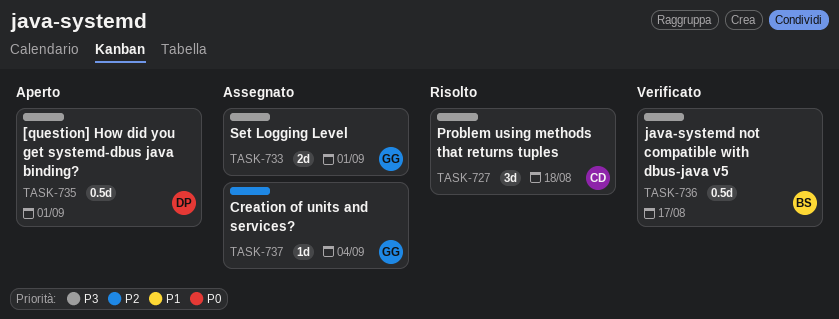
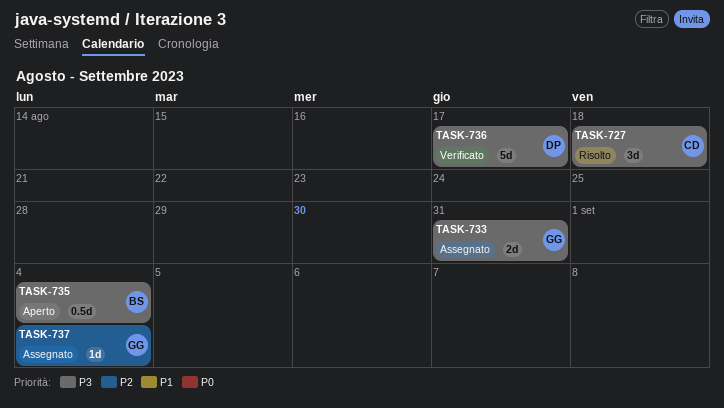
TASK-733, due: Sep 1 -> Aug 31
TASK-735, owner: DP -> BS
TASK-735, due: Sep 1 -> Sep 4
TASK-736, owner: BS -> DP
TASK-736, estimate: 0.5d -> 5d

